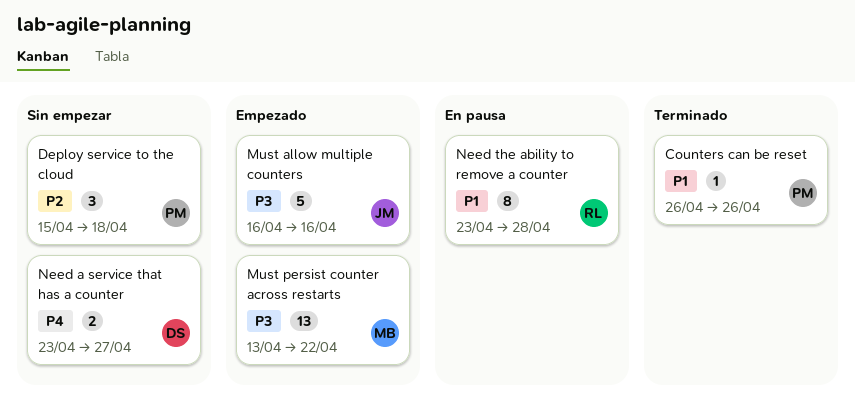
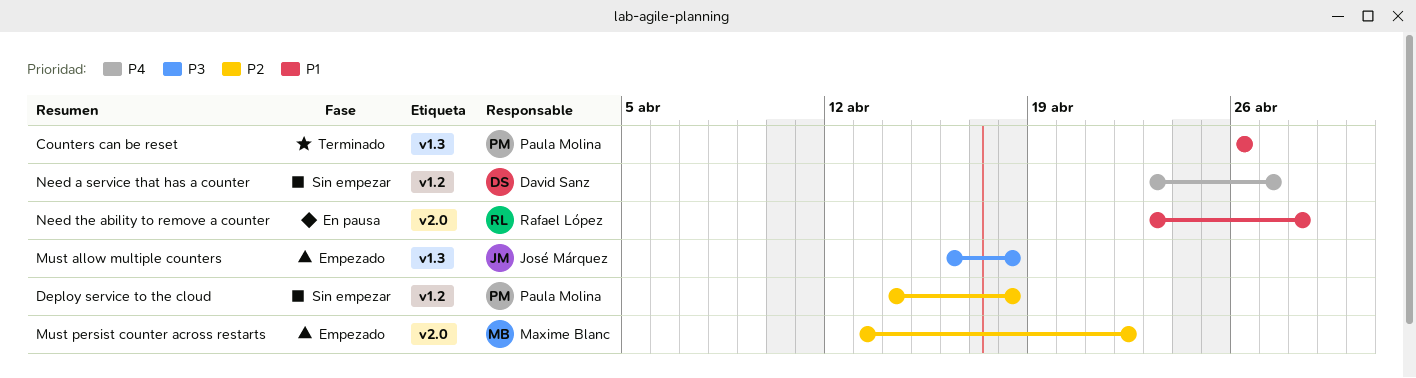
Deploy service to the cloud, start: Apr 15 -> Apr 14
Must allow multiple counters, due: Apr 16 -> Apr 18
Must persist counter across restarts, priority: P3 -> P2

